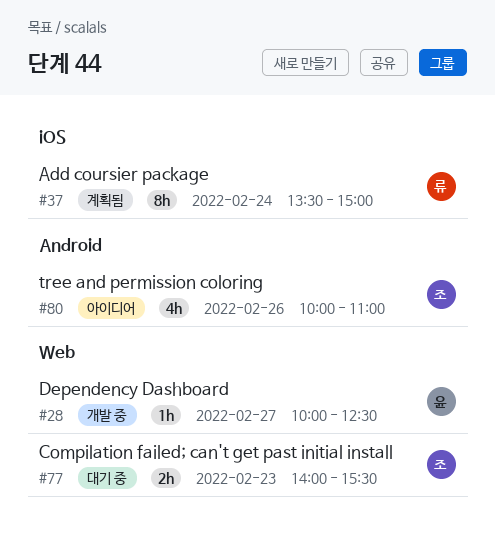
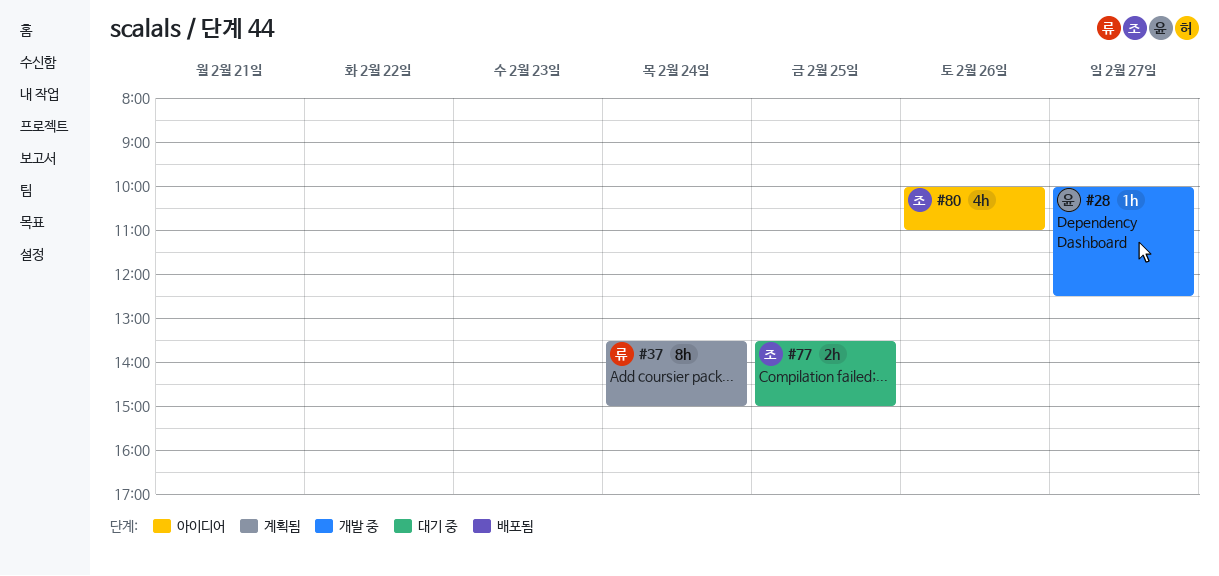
#77, day: Feb 23 -> Feb 25
#77, begins: 14:00 -> 13:30
#77, ends: 15:30 -> 15:00

